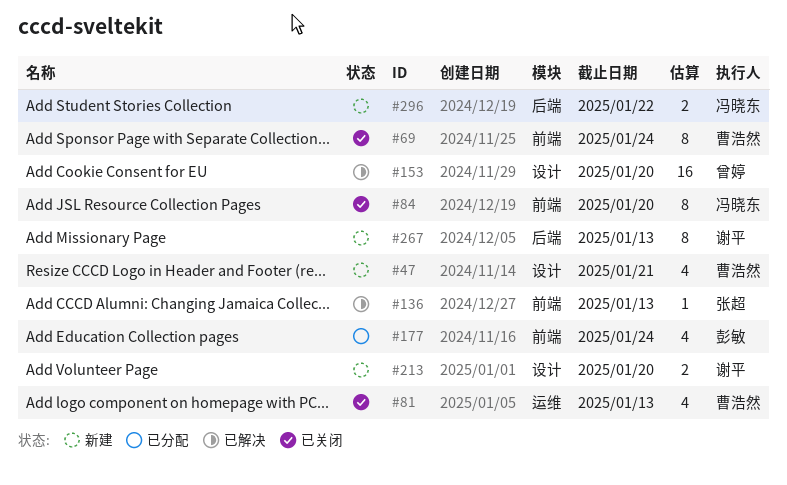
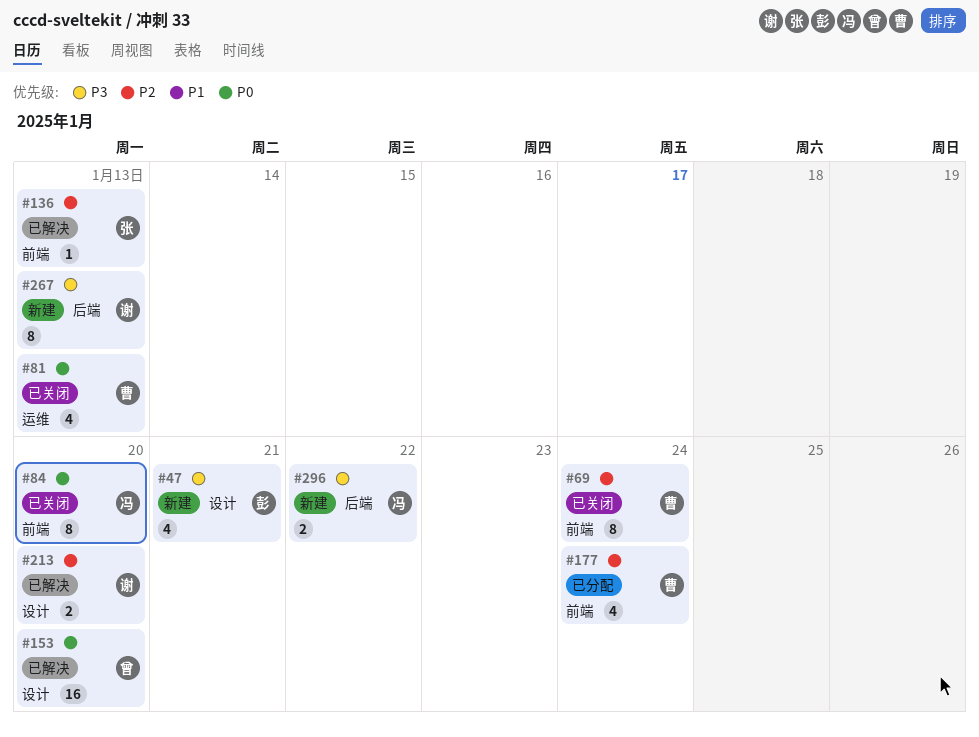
#47, owner: 曹浩然 -> 彭敏
#177, owner: 彭敏 -> 曹浩然
#213, status: 新建 -> 已解决

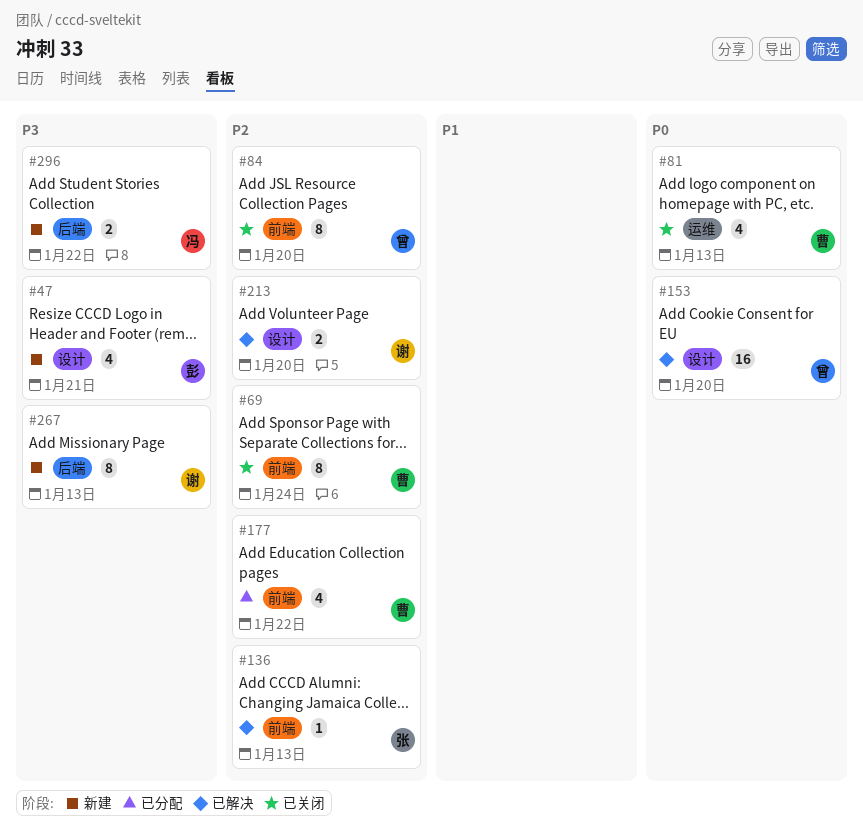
#84, owner: 冯 -> 曾
#84, priority: P0 -> P2
#177, due: Jan 24 -> Jan 22

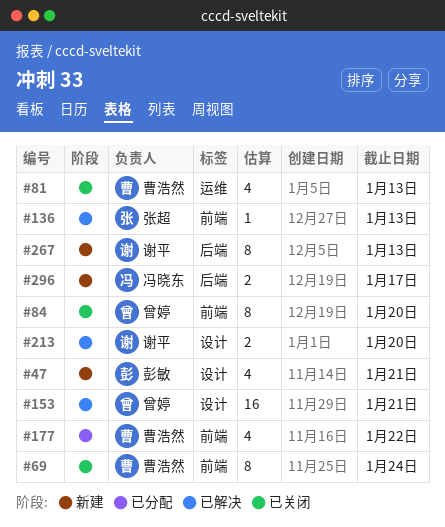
#153, due: Jan 20 -> Jan 21
#296, due: Jan 22 -> Jan 17

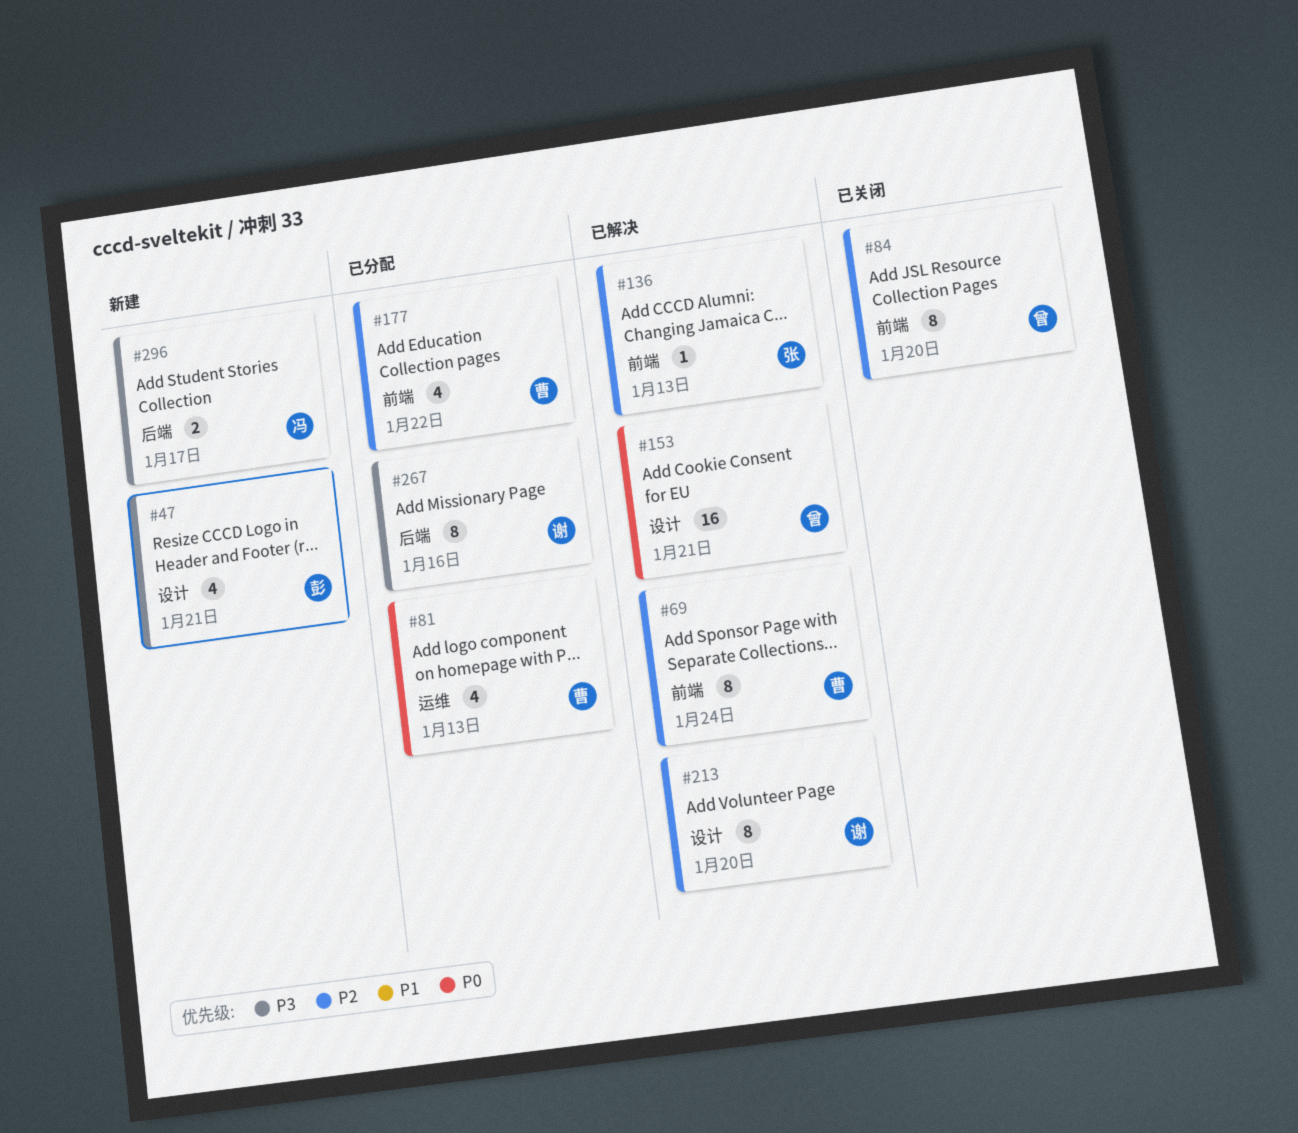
#69, status: 已关闭 -> 已解决
#81, status: 已关闭 -> 已分配
#213, estimate: 2 -> 8
#267, status: 新建 -> 已分配
#267, due: Jan 13 -> Jan 16

